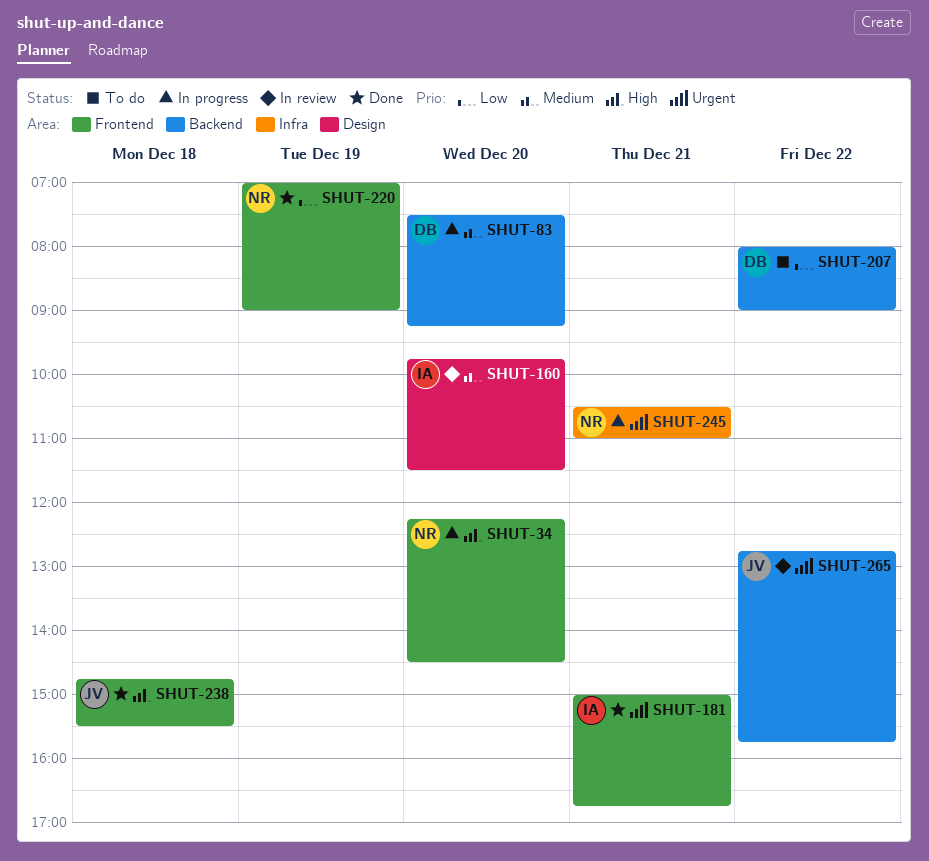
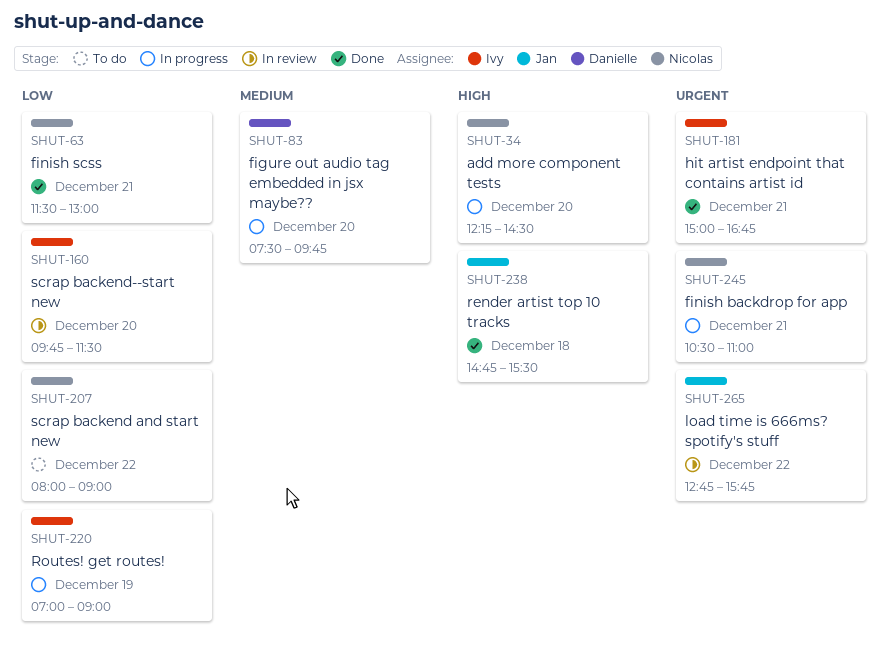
SHUT-63: none -> present
SHUT-83, ends: 09:15 -> 09:45
SHUT-160, priority: Medium -> Low
SHUT-207, owner: Danielle -> Nicolas
SHUT-220, status: Done -> In progress
SHUT-220, owner: Nicolas -> Ivy

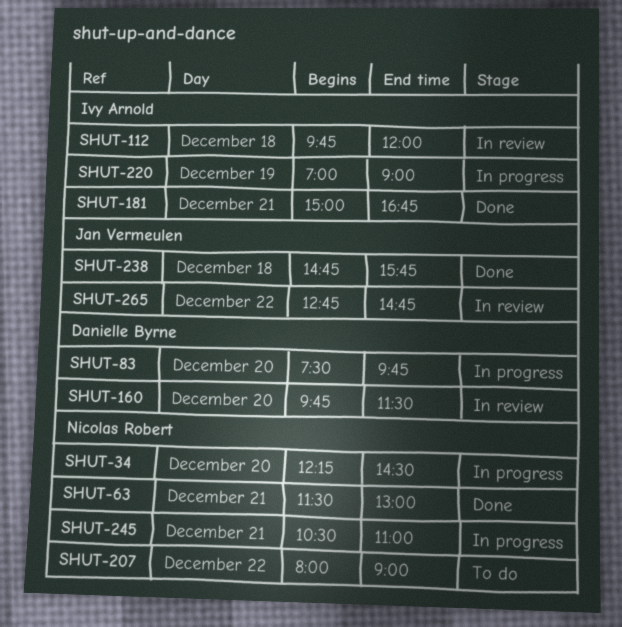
SHUT-112: none -> present
SHUT-160, owner: Ivy Arnold -> Danielle Byrne
SHUT-238, ends: 15:30 -> 15:45
SHUT-265, ends: 15:45 -> 14:45

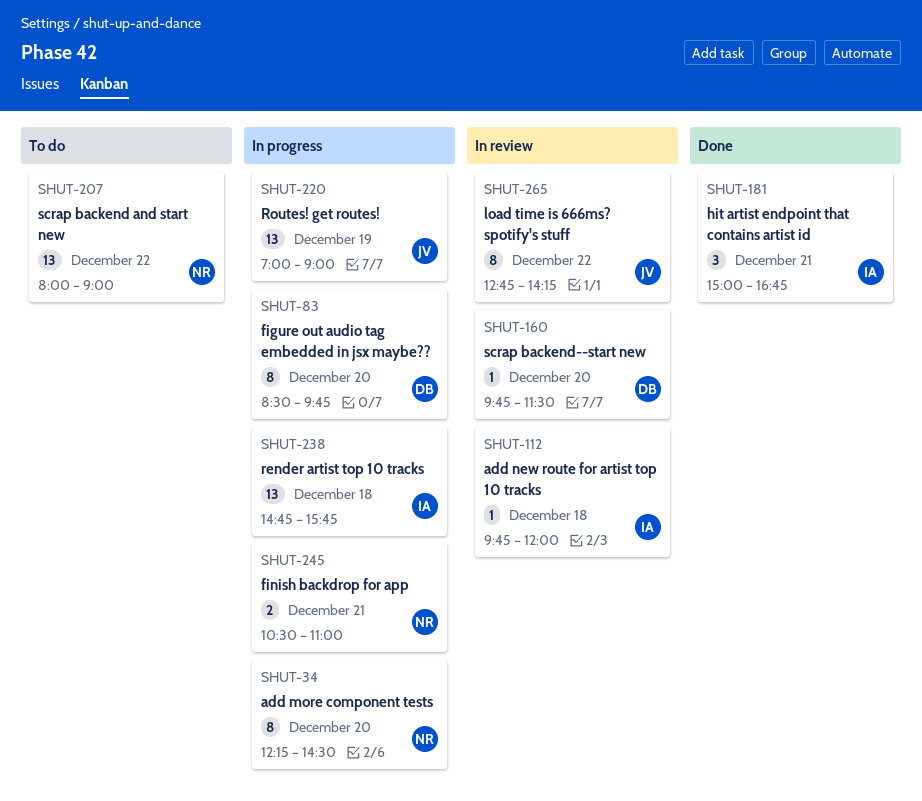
SHUT-63: present -> none
SHUT-83, begins: 07:30 -> 08:30
SHUT-220, owner: Ivy Arnold -> Jan Vermeulen
SHUT-238, status: Done -> In progress
SHUT-238, owner: Jan Vermeulen -> Ivy Arnold
SHUT-265, ends: 14:45 -> 14:15

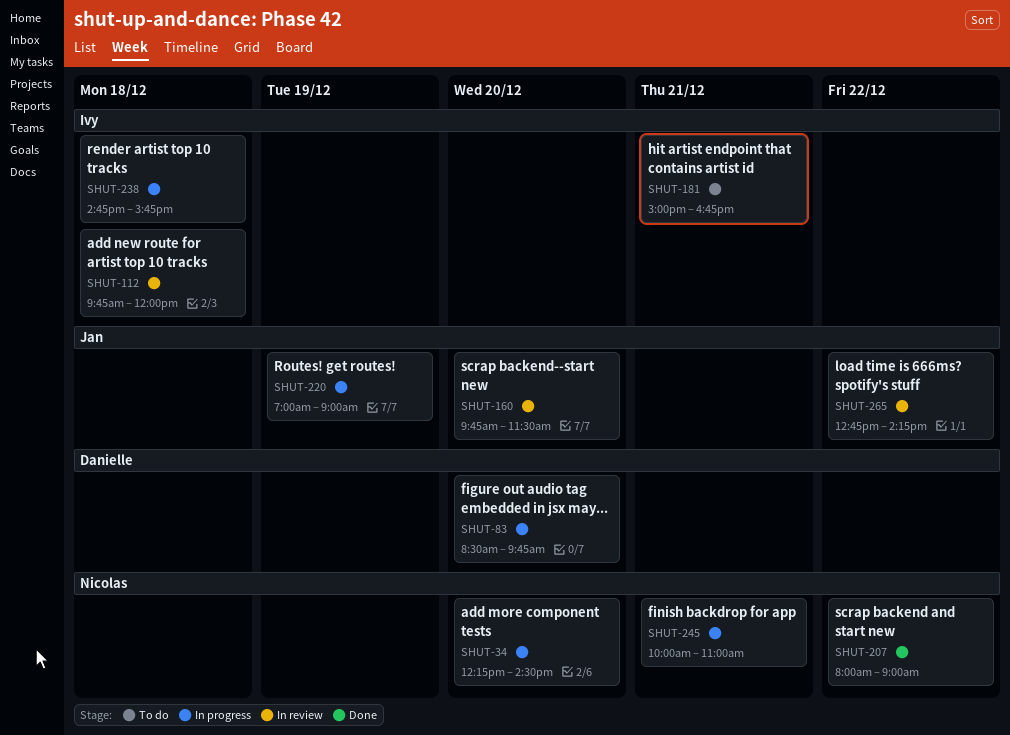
SHUT-160, owner: Danielle -> Jan
SHUT-181, status: Done -> To do
SHUT-207, status: To do -> Done
SHUT-245, begins: 10:30 -> 10:00

